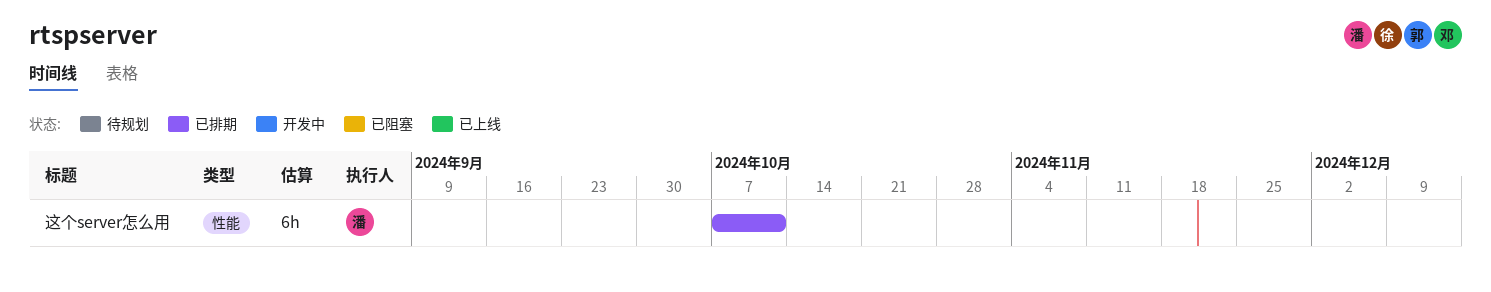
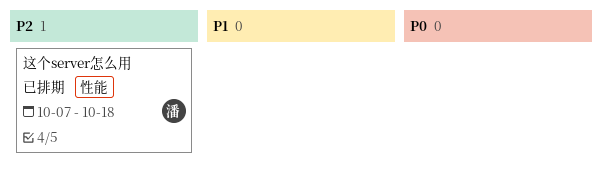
这个server怎么用, due: Oct 11 -> Oct 18

